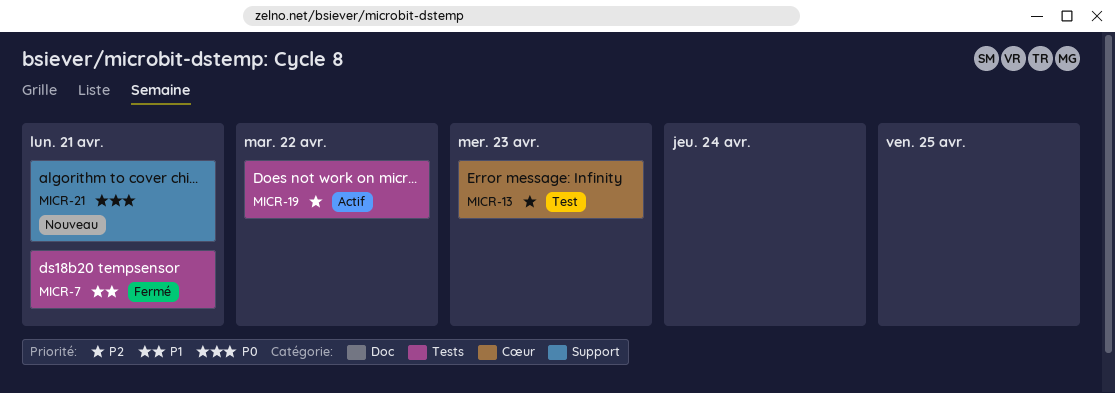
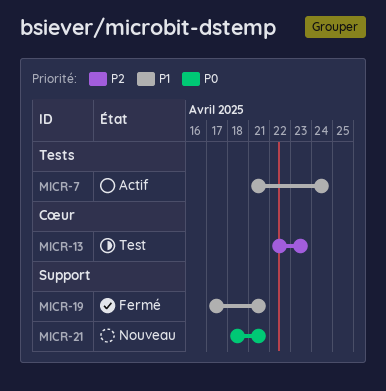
MICR-7, status: Fermé -> Actif
MICR-7, due: Apr 21 -> Apr 24
MICR-19, status: Actif -> Fermé
MICR-19, priority: P2 -> P1
MICR-19, label: Tests -> Support
MICR-19, due: Apr 22 -> Apr 21

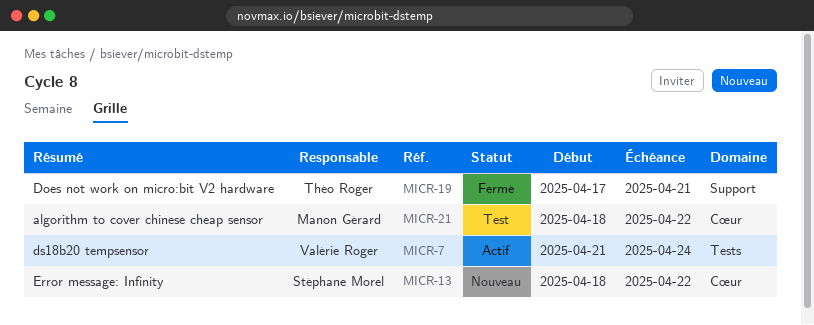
MICR-13, status: Test -> Nouveau
MICR-13, start: Apr 22 -> Apr 18
MICR-13, due: Apr 23 -> Apr 22
MICR-21, status: Nouveau -> Test
MICR-21, label: Support -> Cœur
MICR-21, due: Apr 21 -> Apr 22

